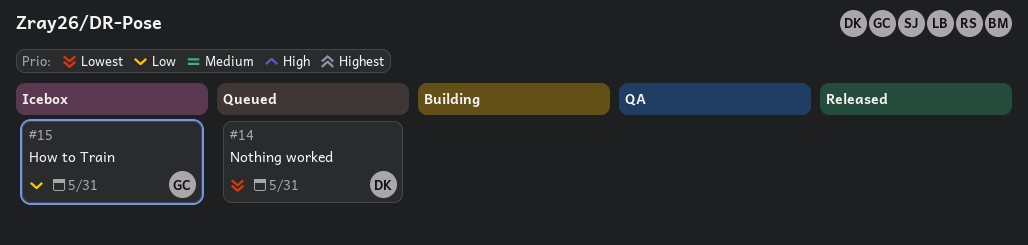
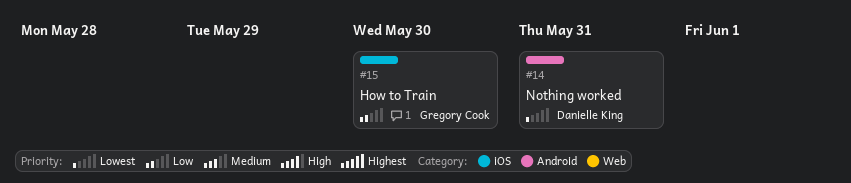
#15, due: May 31 -> May 30

